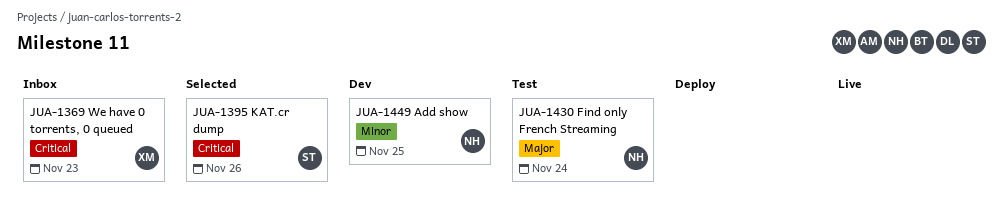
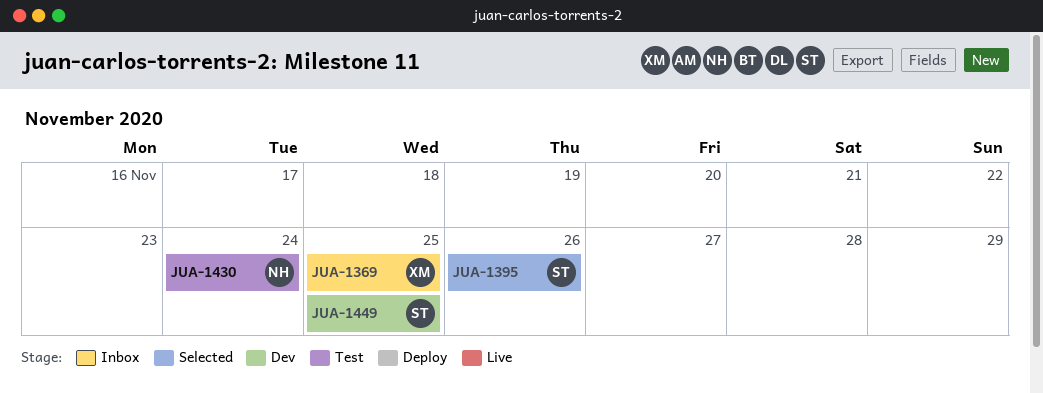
JUA-1369, due: Nov 23 -> Nov 25
JUA-1449, owner: NH -> ST

